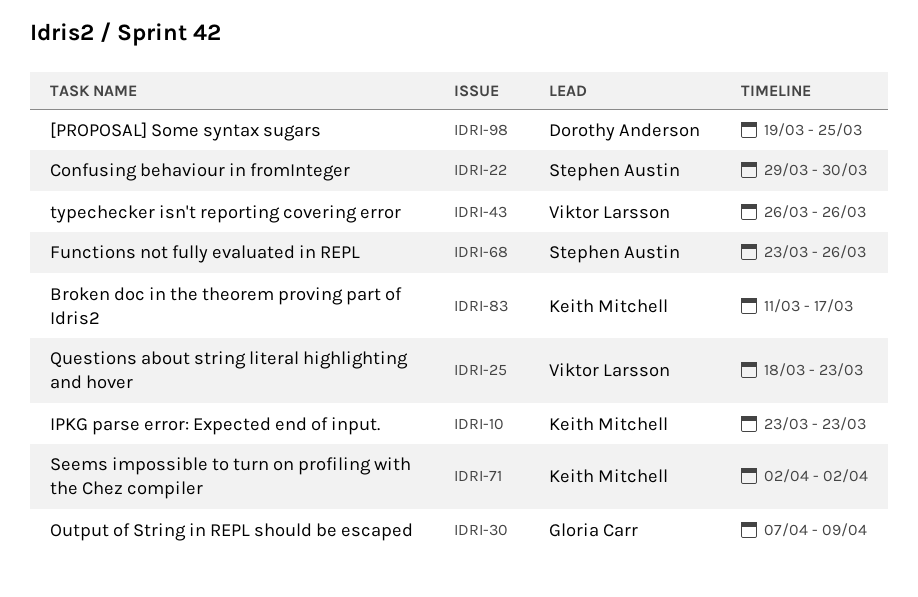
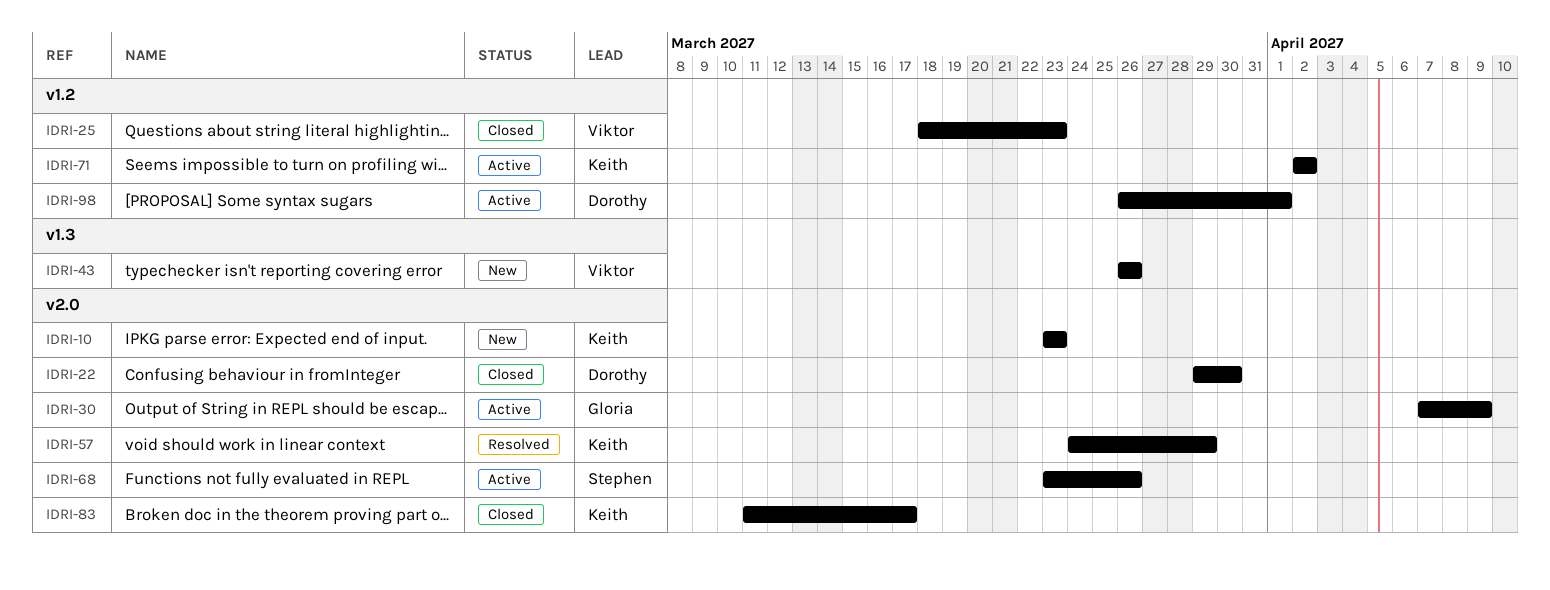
IDRI-22, owner: Stephen Austin -> Dorothy Anderson
IDRI-57: none -> present
IDRI-98, start: Mar 19 -> Mar 26
IDRI-98, due: Mar 25 -> Apr 1

